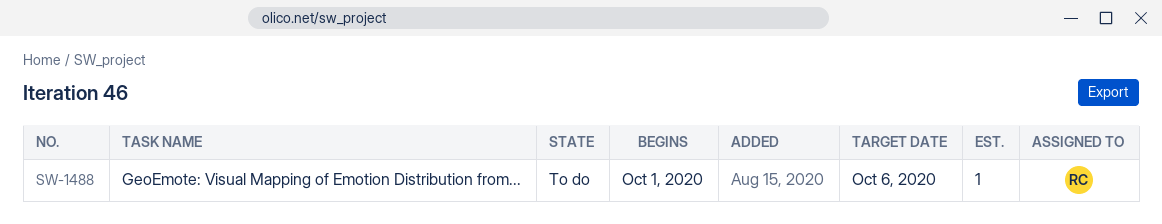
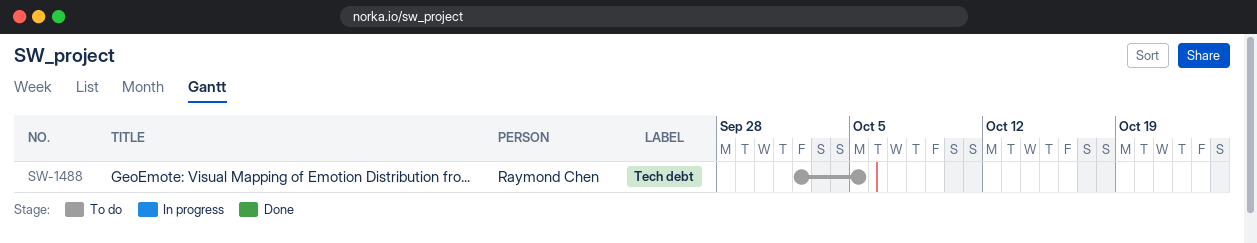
SW-1488, start: Oct 1 -> Oct 2
SW-1488, due: Oct 6 -> Oct 5

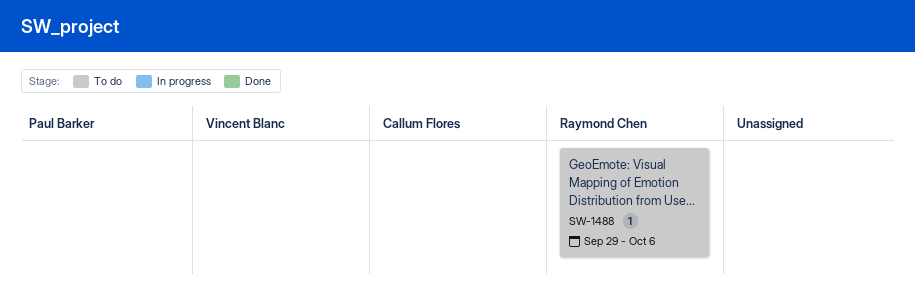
SW-1488, start: Oct 2 -> Sep 29
SW-1488, due: Oct 5 -> Oct 6

